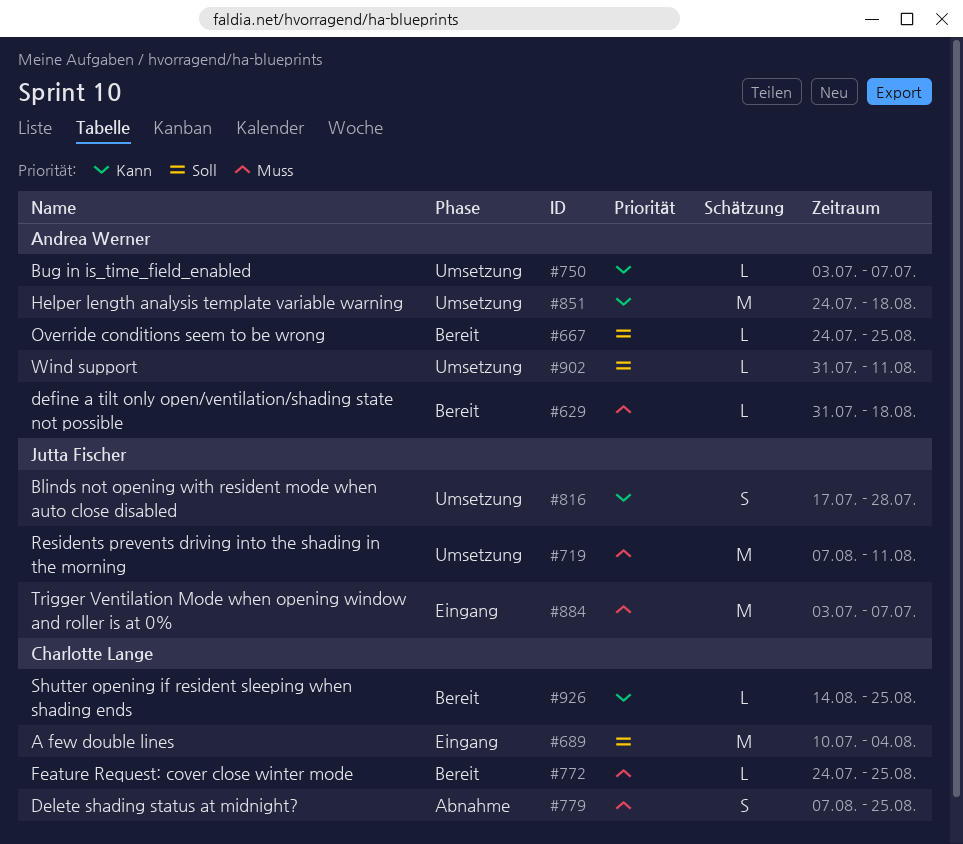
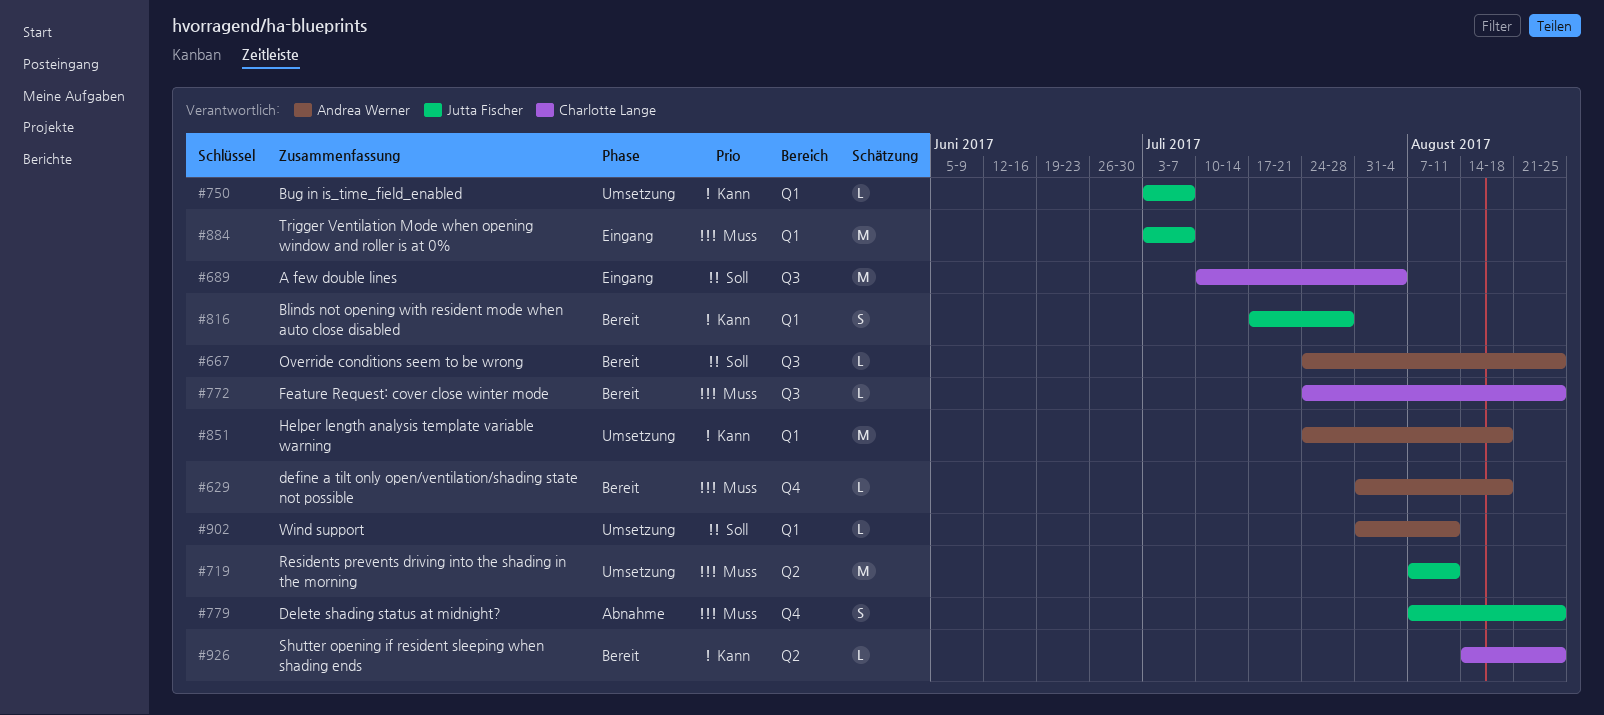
#750, owner: Andrea Werner -> Jutta Fischer
#779, owner: Charlotte Lange -> Jutta Fischer
#816, status: Umsetzung -> Bereit

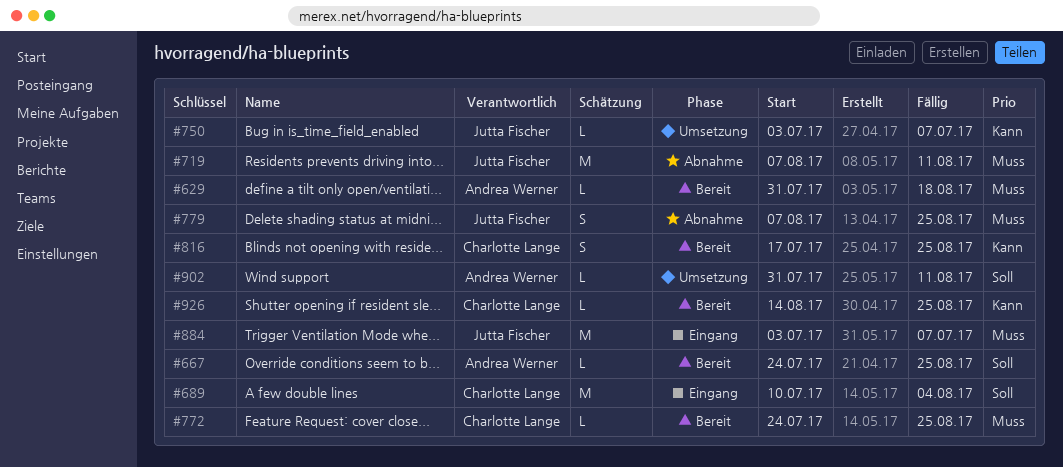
#719, status: Umsetzung -> Abnahme
#816, owner: Jutta Fischer -> Charlotte Lange
#816, due: Jul 28 -> Aug 25
#851: present -> none

